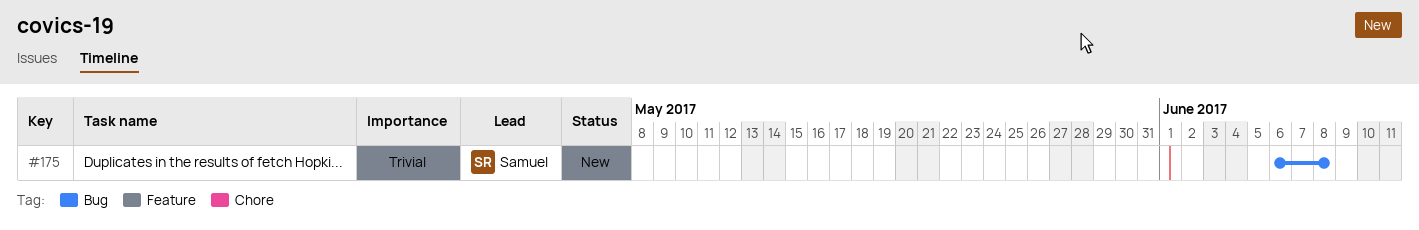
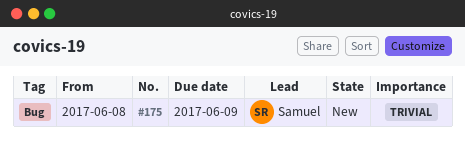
#175, start: Jun 6 -> Jun 8
#175, due: Jun 8 -> Jun 9

